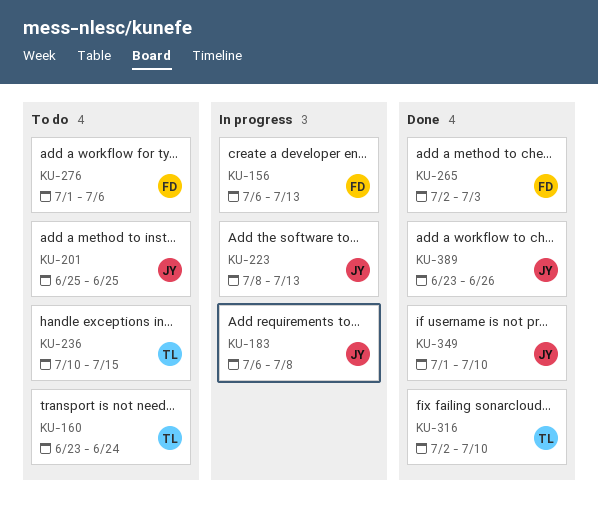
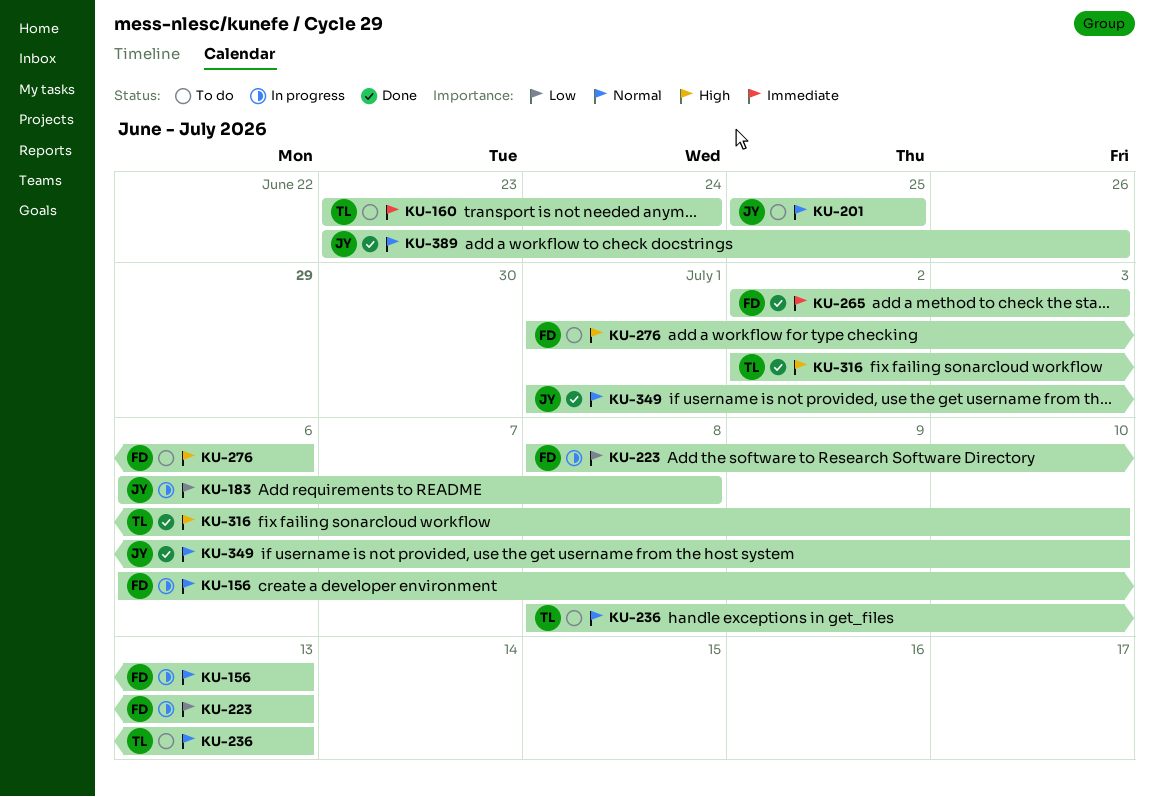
KU-223, owner: JY -> FD
KU-236, start: Jul 10 -> Jul 8
KU-236, due: Jul 15 -> Jul 13

